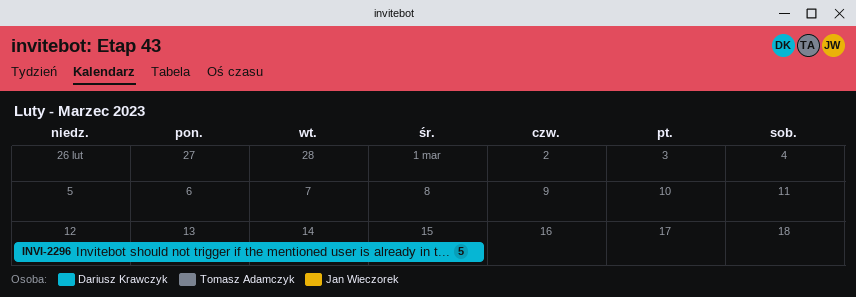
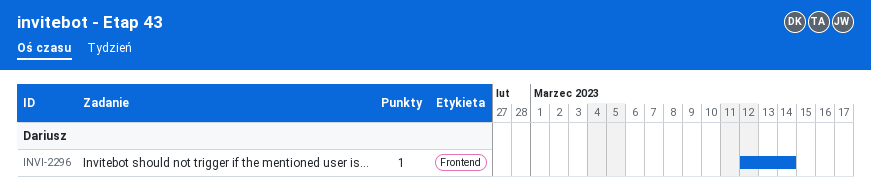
INVI-2296, estimate: 5 -> 1
INVI-2296, due: Mar 15 -> Mar 14

